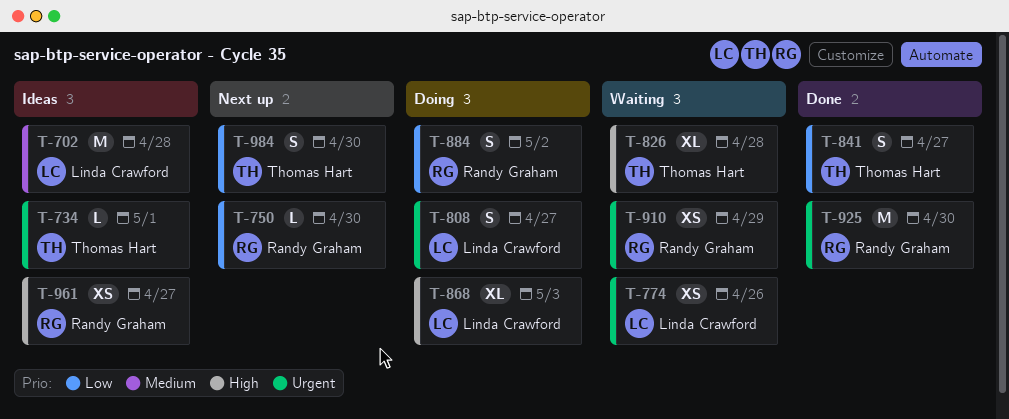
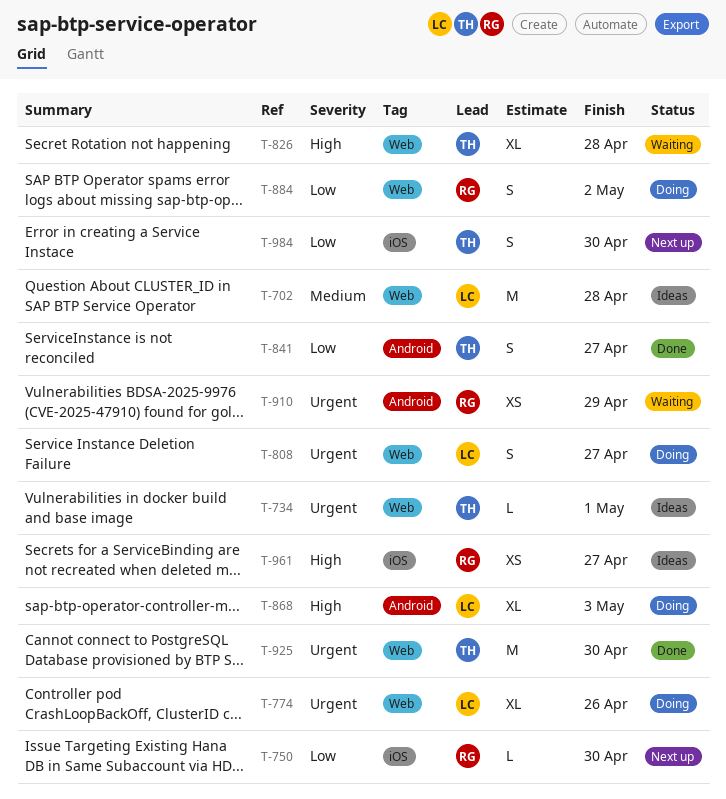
T-774, status: Waiting -> Doing
T-774, estimate: XS -> XL
T-925, owner: Randy Graham -> Thomas Hart

